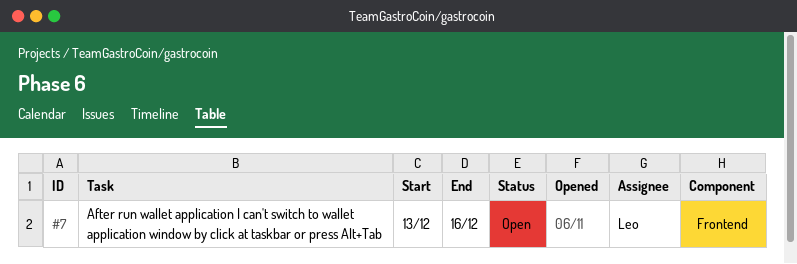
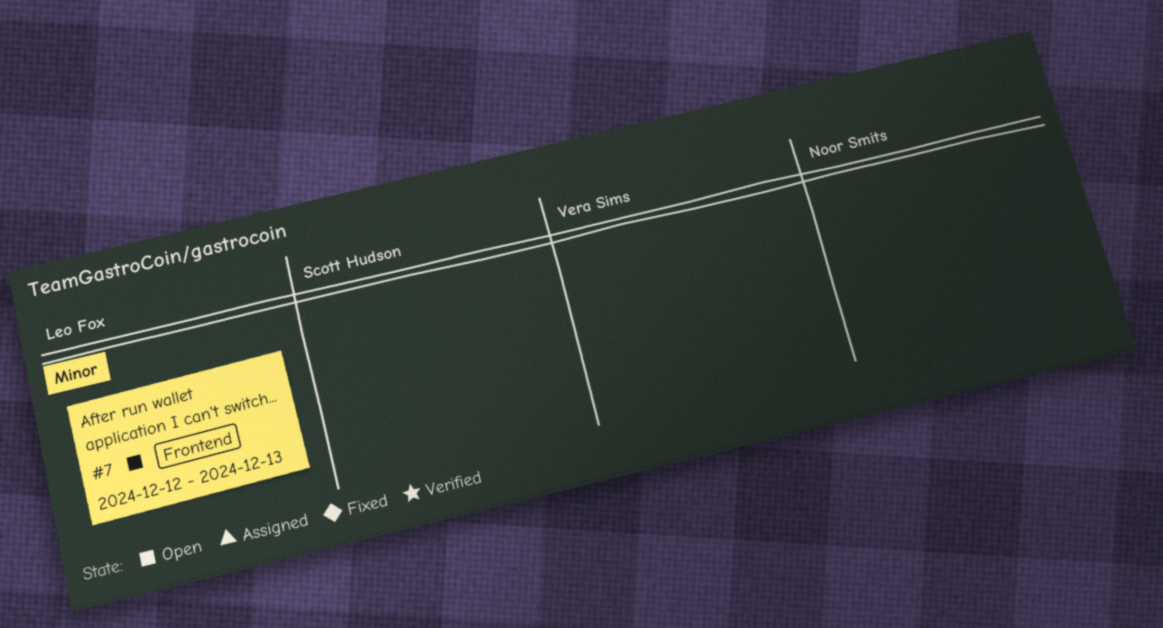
#7, start: Dec 13 -> Dec 12
#7, due: Dec 16 -> Dec 13

